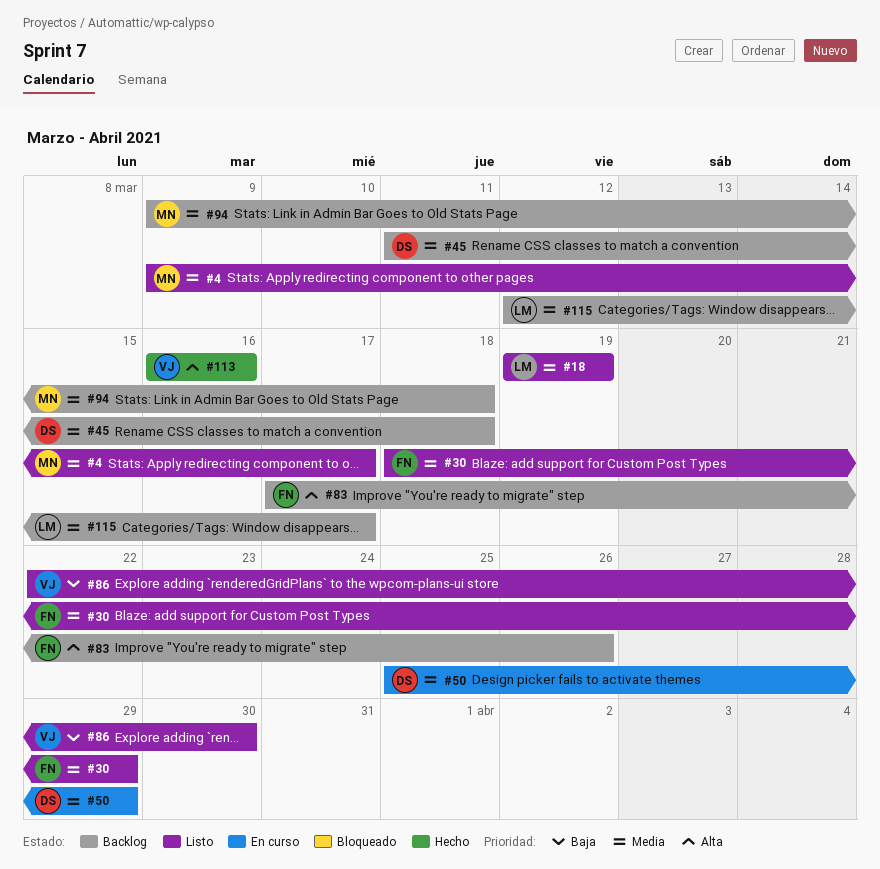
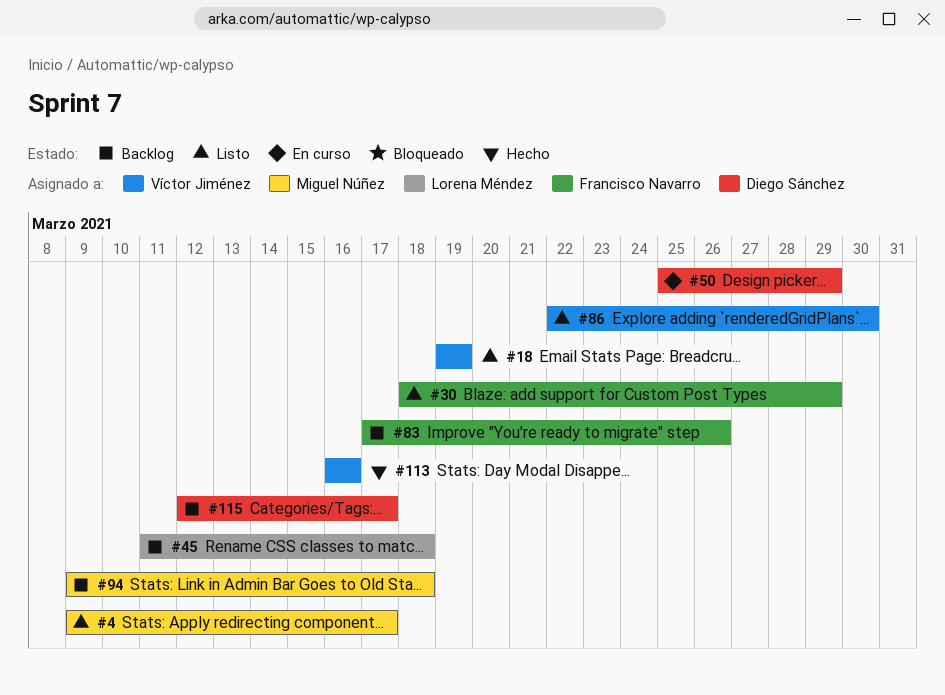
#18, owner: Lorena Méndez -> Víctor Jiménez
#45, owner: Diego Sánchez -> Lorena Méndez
#115, owner: Lorena Méndez -> Diego Sánchez

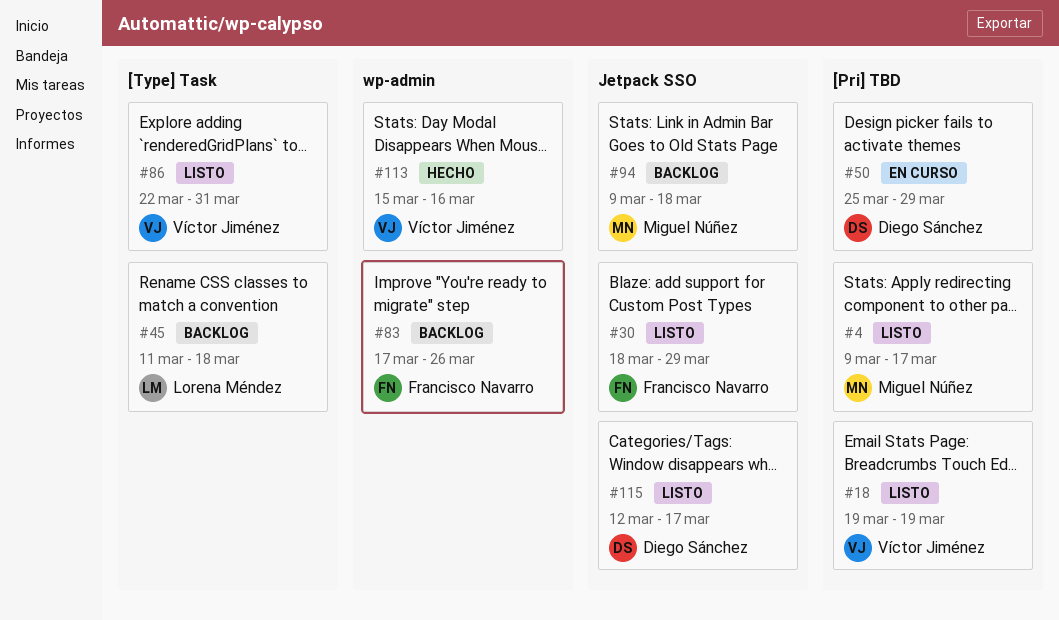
#86, due: Mar 30 -> Mar 31
#113, start: Mar 16 -> Mar 15
#115, status: Backlog -> Listo

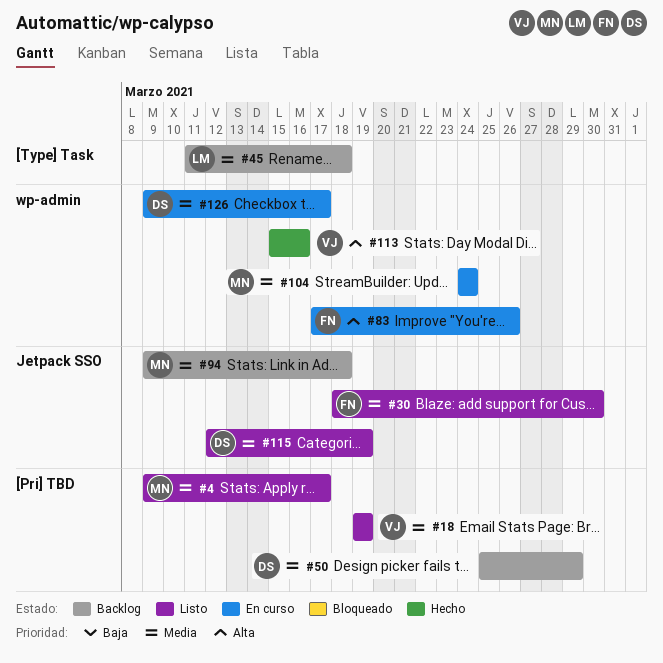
#30, due: Mar 29 -> Mar 30
#50, status: En curso -> Backlog
#83, status: Backlog -> En curso
#86: present -> none
#104: none -> present
#115, due: Mar 17 -> Mar 19
#126: none -> present

